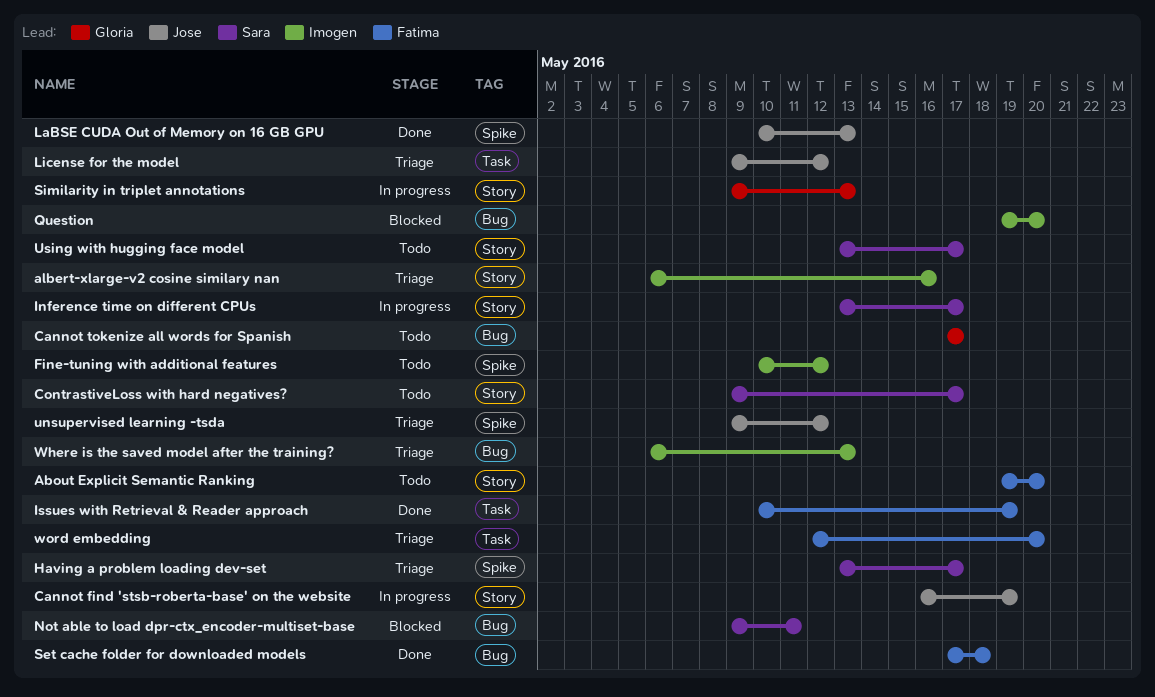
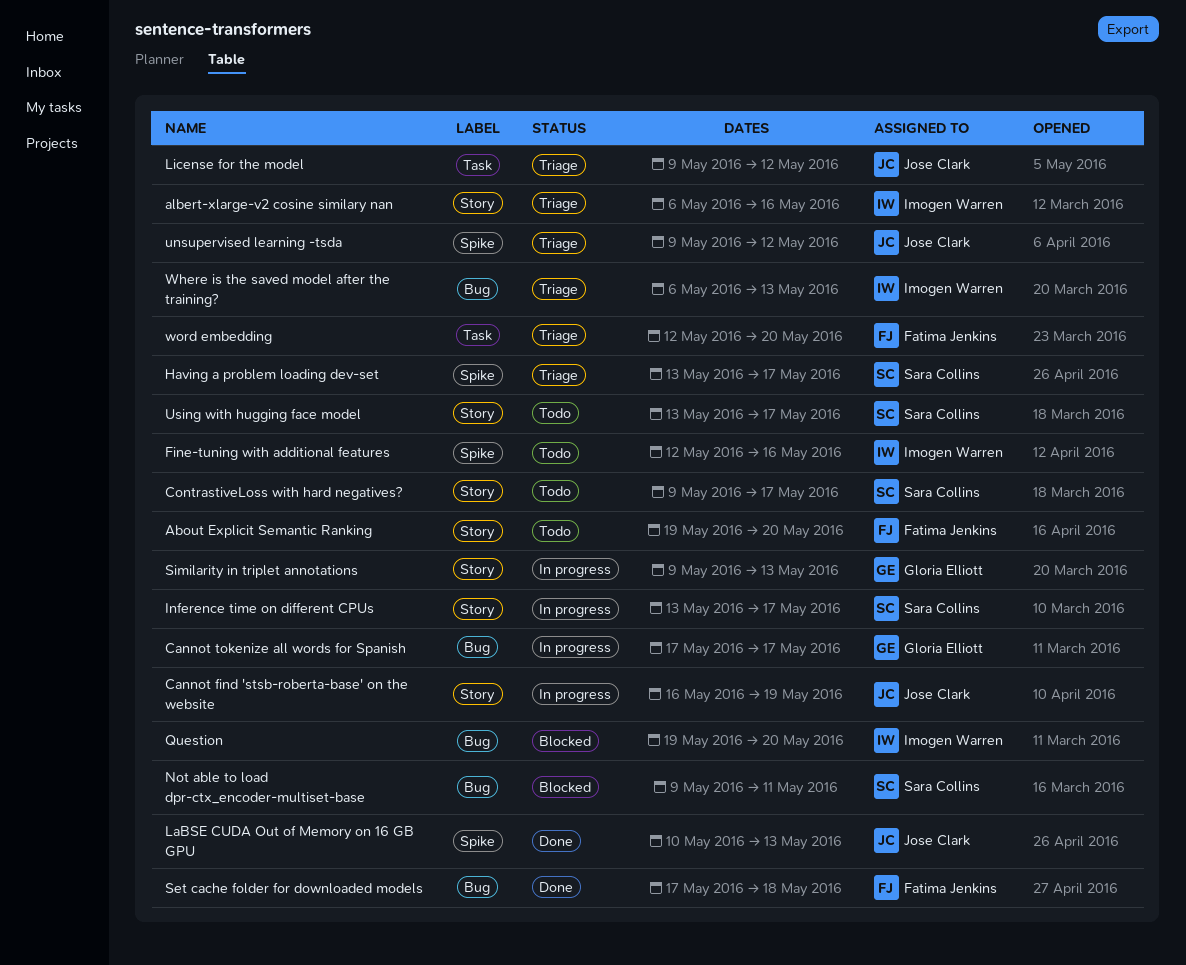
Cannot tokenize all words for Spanish, status: Todo -> In progress
Fine-tuning with additional features, start: May 10 -> May 12
Fine-tuning with additional features, due: May 12 -> May 16
Issues with Retrieval & Reader approach: present -> none

